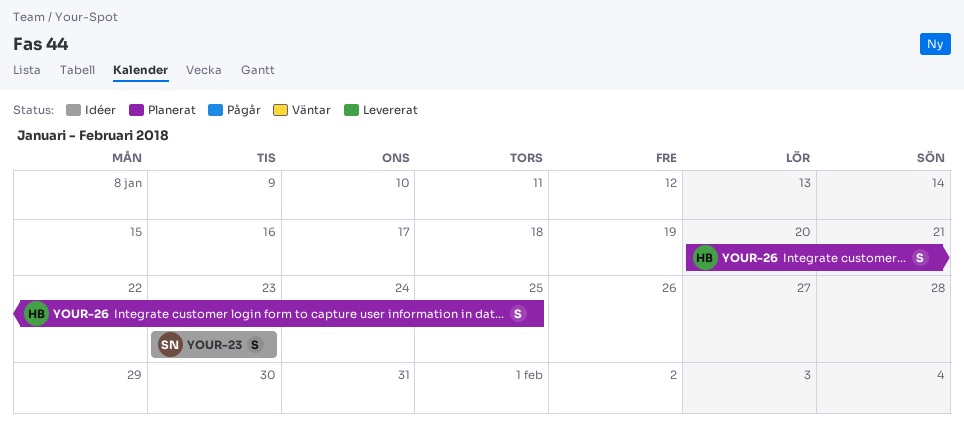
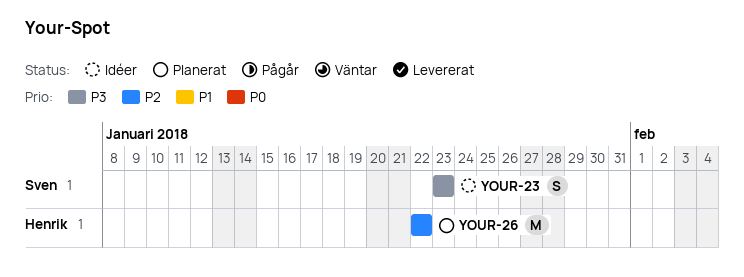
YOUR-26, estimate: S -> M
YOUR-26, start: Jan 20 -> Jan 22
YOUR-26, due: Jan 25 -> Jan 22

